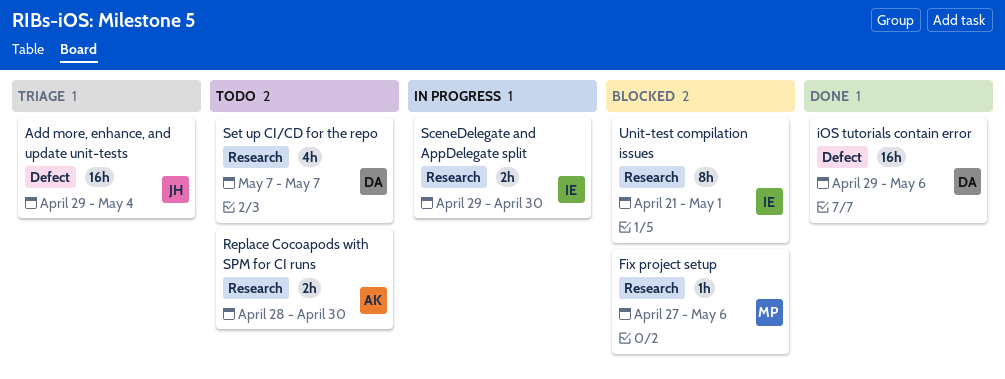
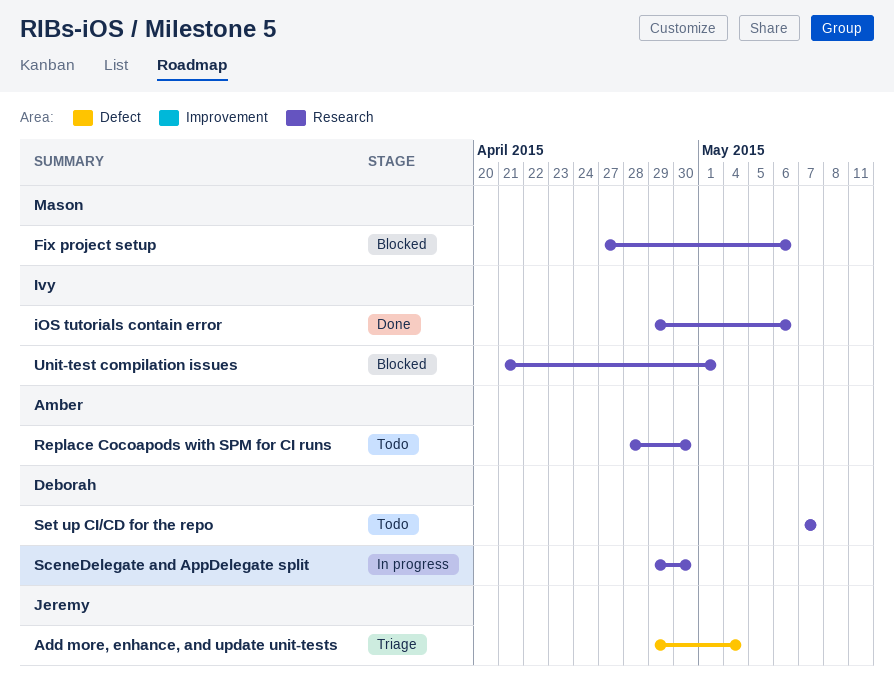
iOS tutorials contain error, owner: Deborah -> Ivy
iOS tutorials contain error, label: Defect -> Research
SceneDelegate and AppDelegate split, owner: Ivy -> Deborah

